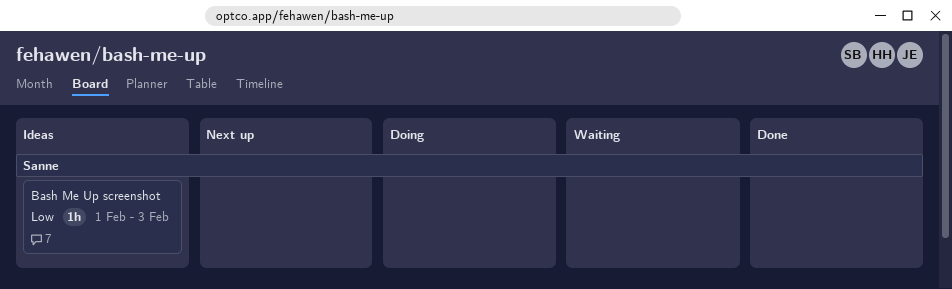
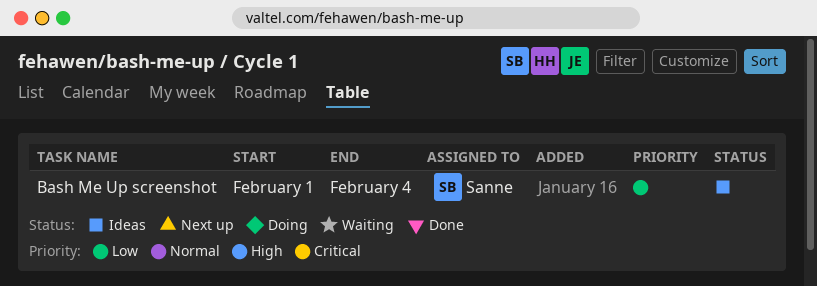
Bash Me Up screenshot, due: Feb 3 -> Feb 4

